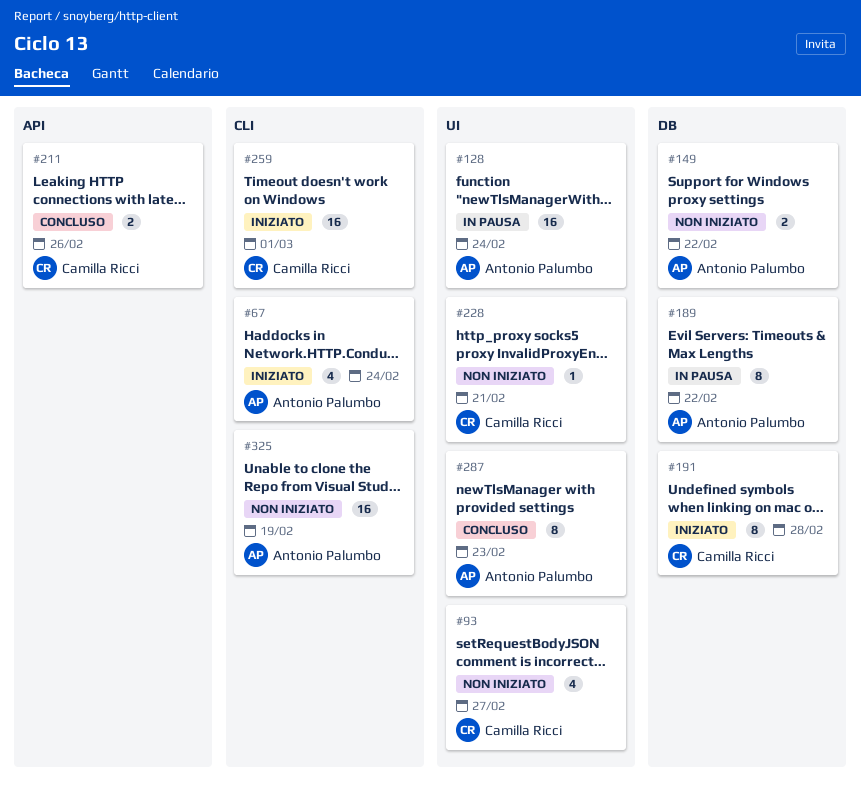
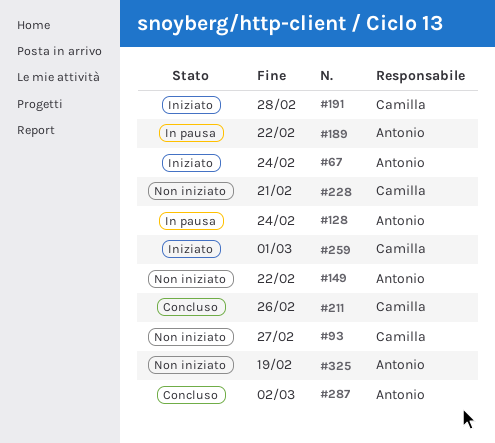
#287, due: Feb 23 -> Mar 2

